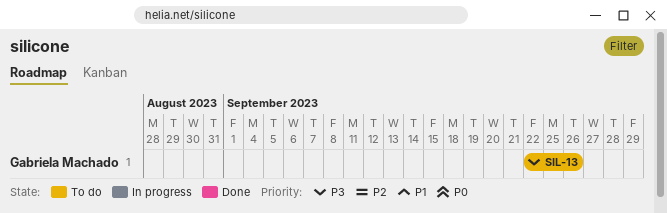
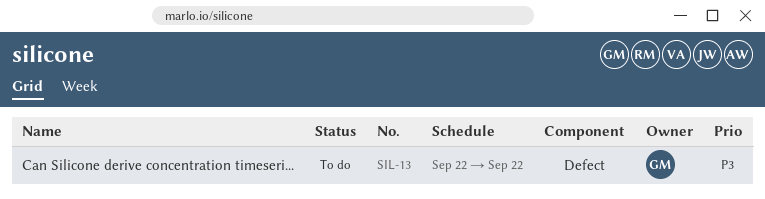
SIL-13, due: Sep 26 -> Sep 22

